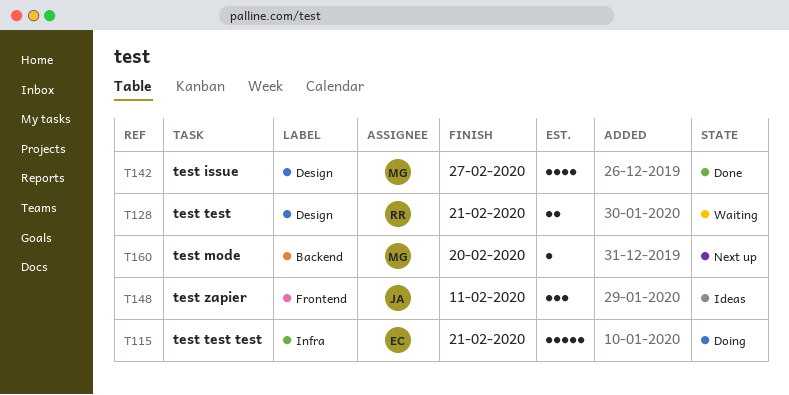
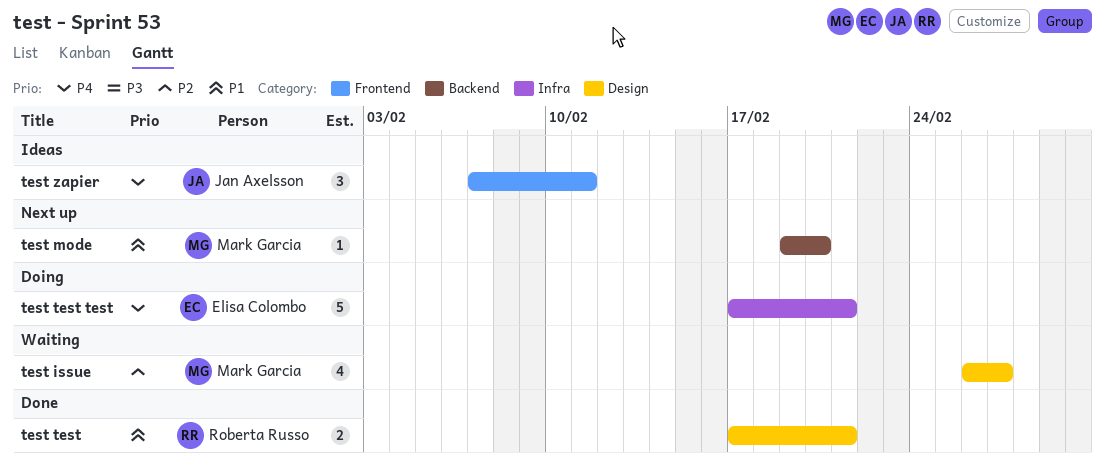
test issue, status: Done -> Waiting
test test, status: Waiting -> Done

